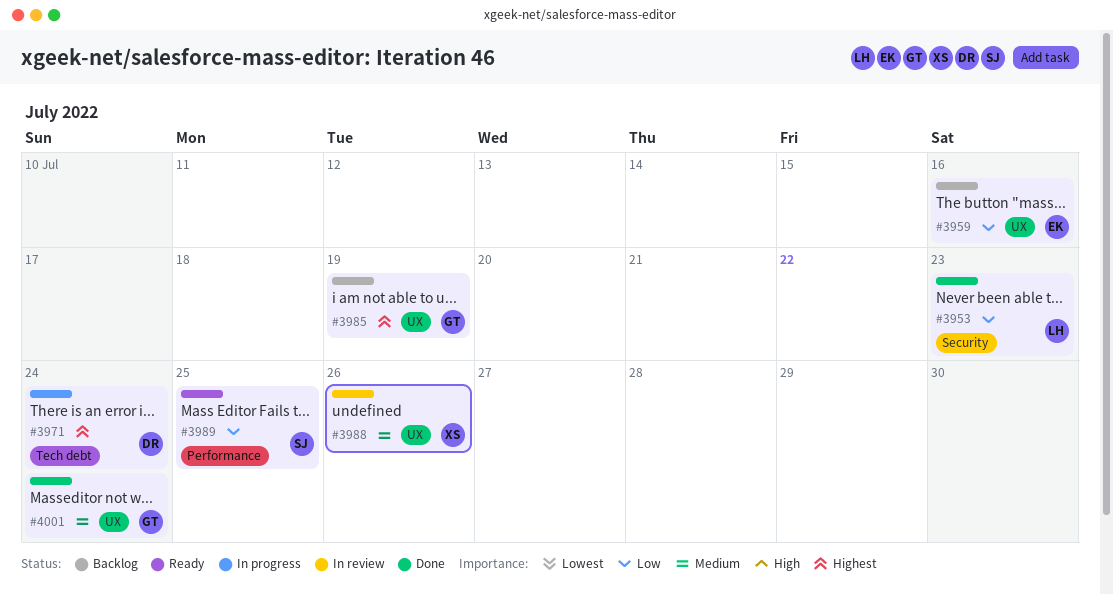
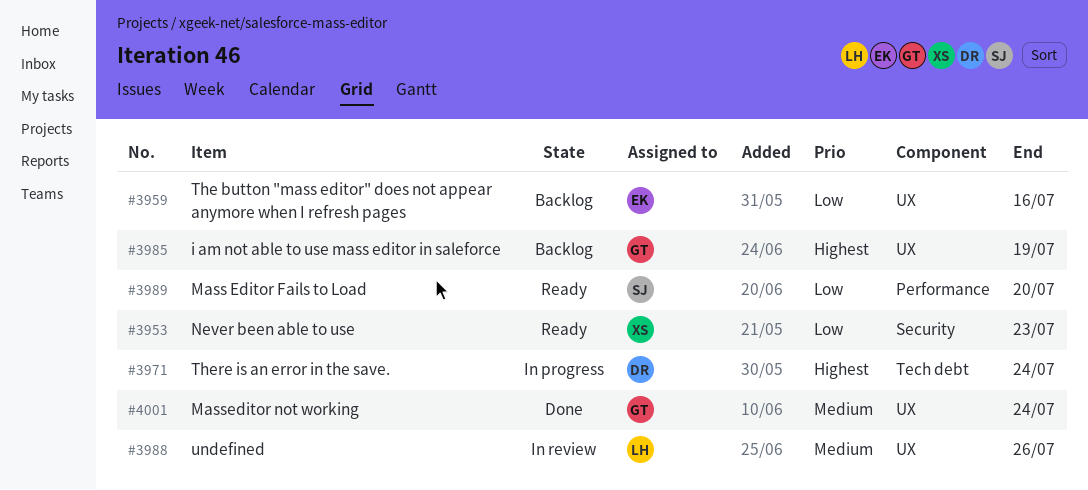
#3953, status: Done -> Ready
#3953, owner: LH -> XS
#3988, owner: XS -> LH
#3989, due: Jul 25 -> Jul 20

